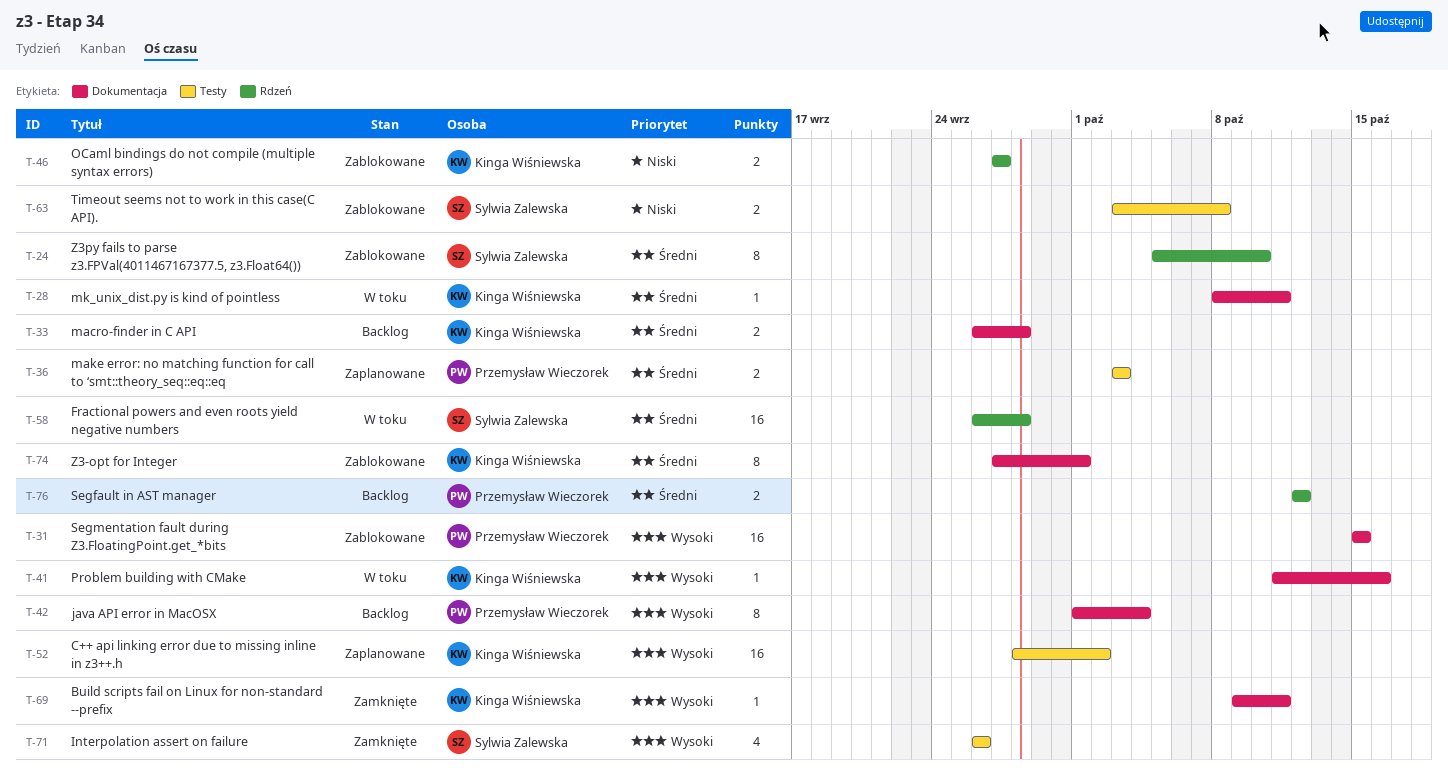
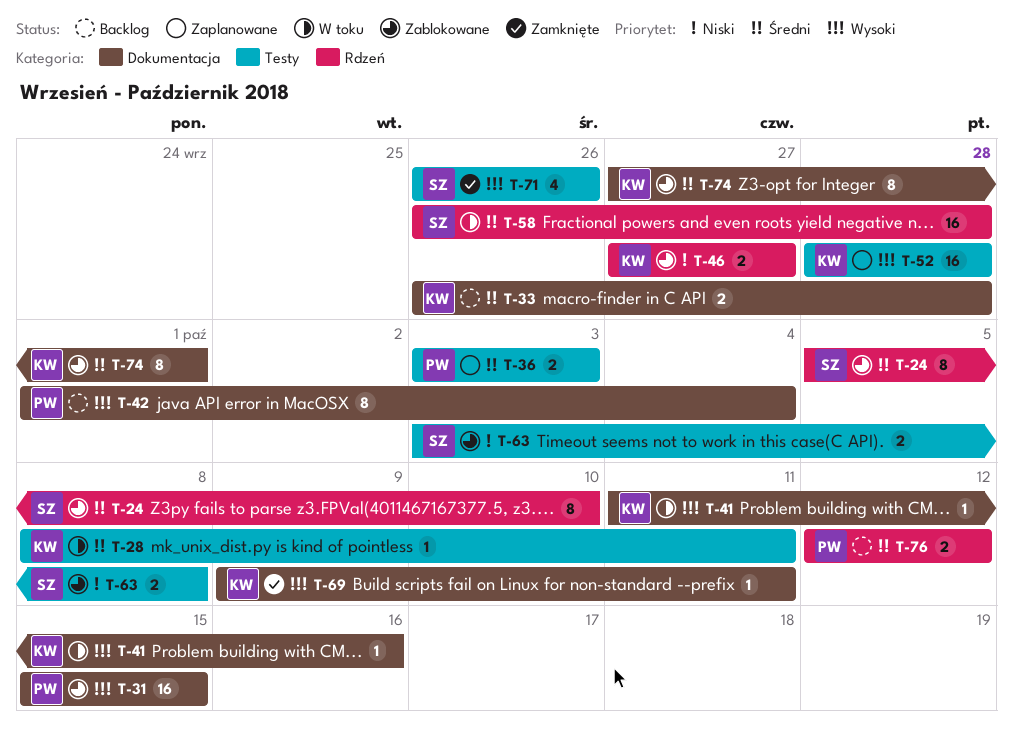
T-28, label: Dokumentacja -> Testy
T-52, due: Oct 2 -> Sep 28

